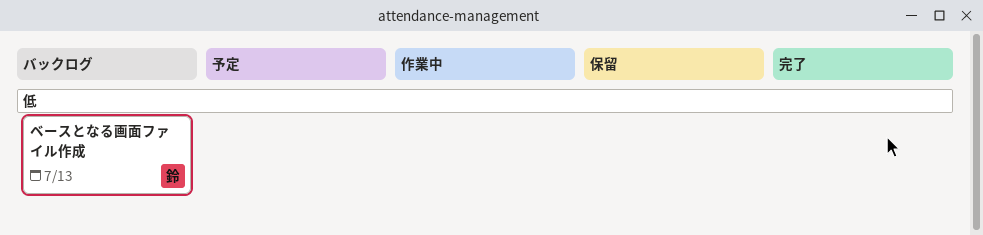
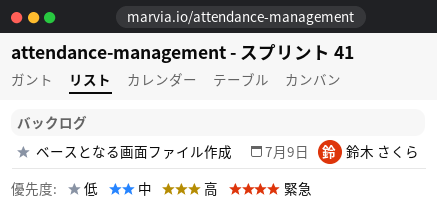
ベースとなる画面ファイル作成, due: Jul 13 -> Jul 9

